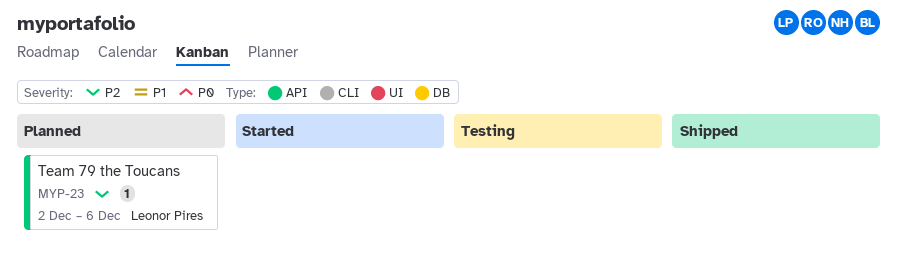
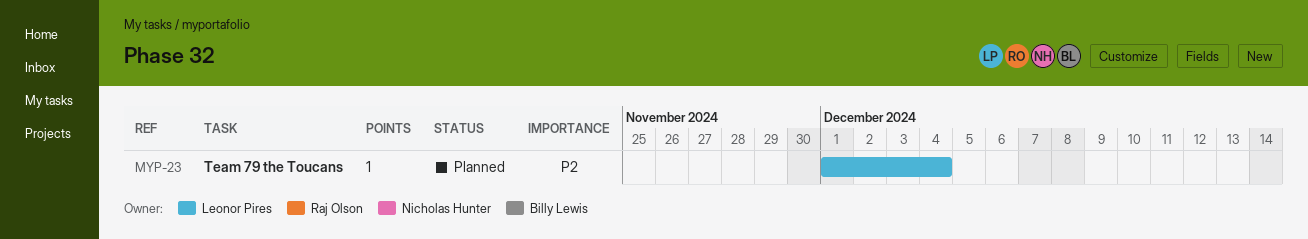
MYP-23, start: Dec 2 -> Dec 1
MYP-23, due: Dec 6 -> Dec 4

